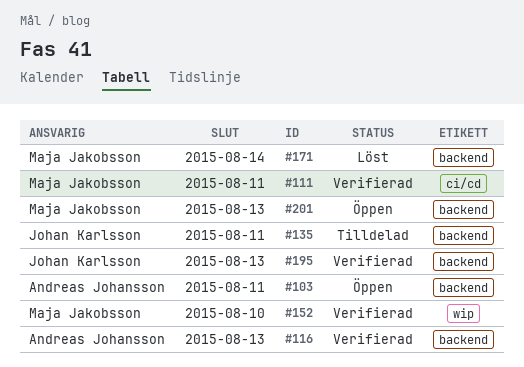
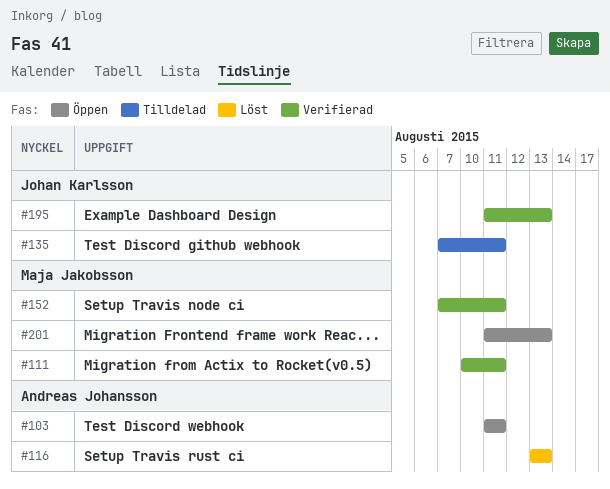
#116, status: Verifierad -> Löst
#152, due: Aug 10 -> Aug 11
#171: present -> none

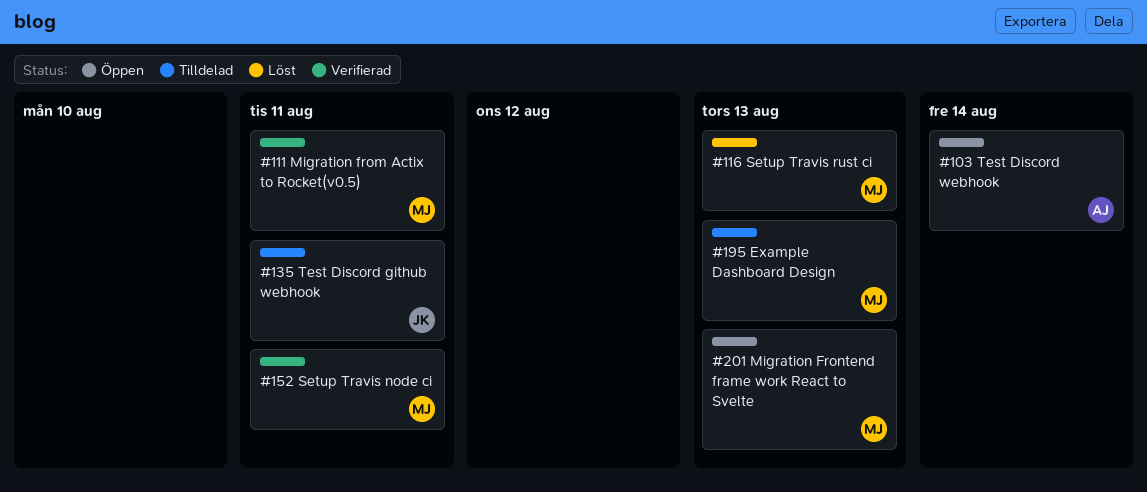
#103, due: Aug 11 -> Aug 14
#116, owner: Andreas Johansson -> Maja Jakobsson
#195, status: Verifierad -> Tilldelad
#195, owner: Johan Karlsson -> Maja Jakobsson

